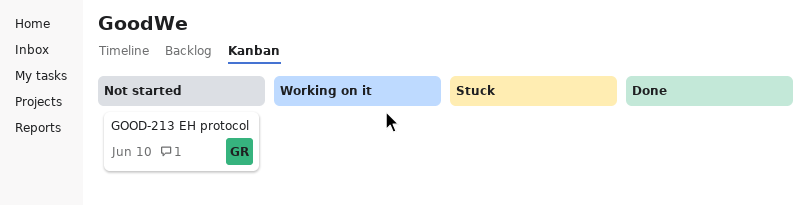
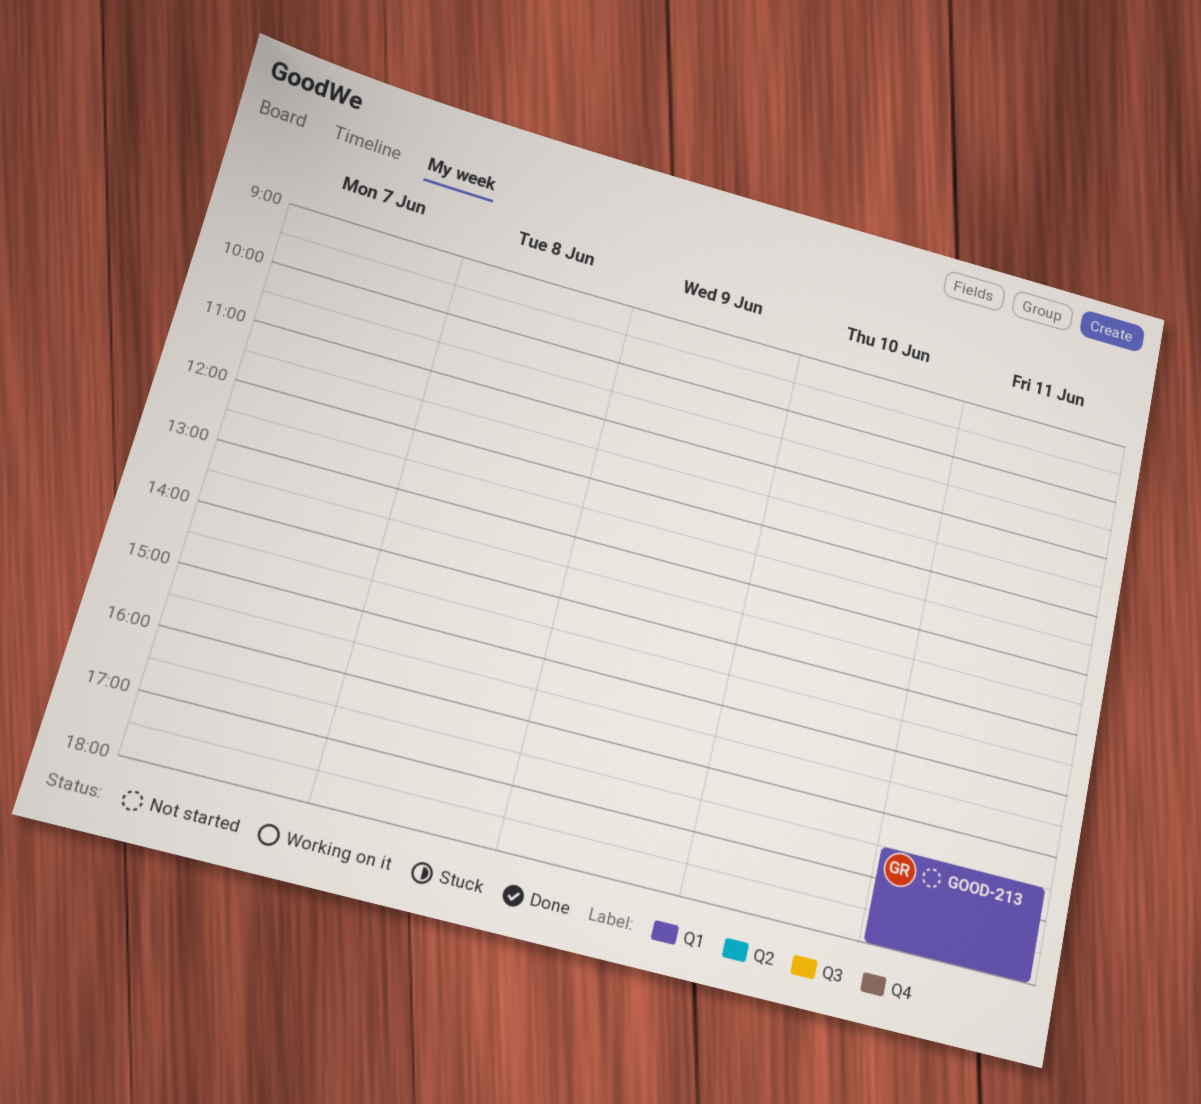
GOOD-213, day: Jun 10 -> Jun 11

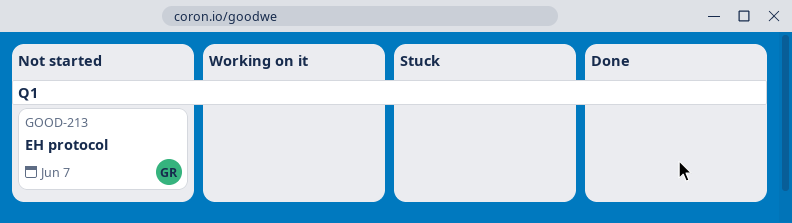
GOOD-213, day: Jun 11 -> Jun 7

